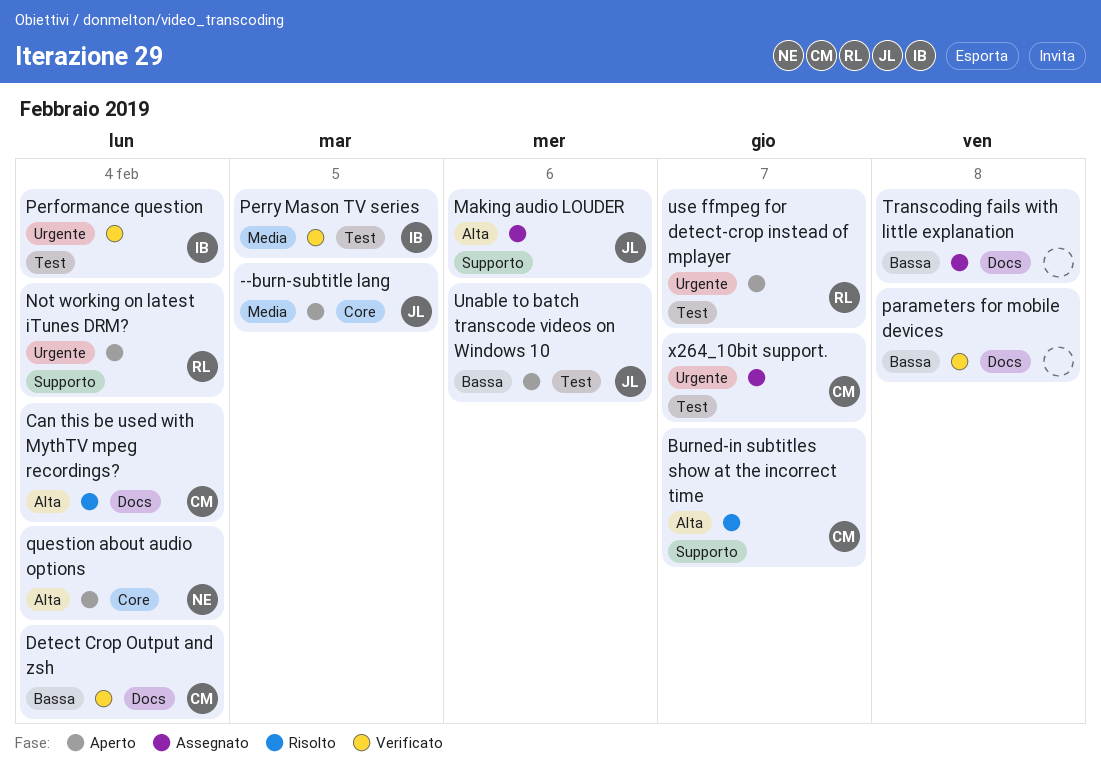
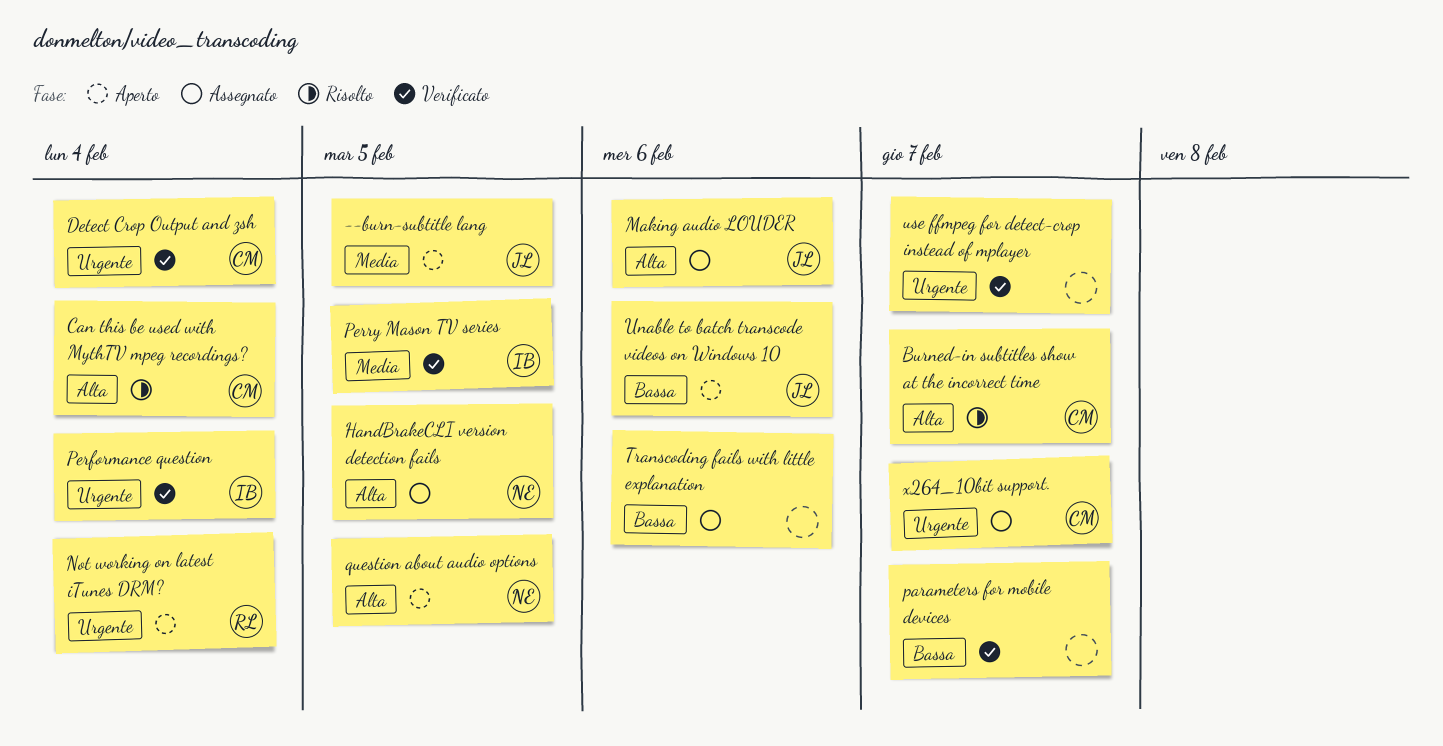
Detect Crop Output and zsh, priority: Bassa -> Urgente
HandBrakeCLI version detection fails: none -> present
parameters for mobile devices, due: Feb 8 -> Feb 7
question about audio options, due: Feb 4 -> Feb 5
Transcoding fails with little explanation, due: Feb 8 -> Feb 6
use ffmpeg for detect-crop instead of mplayer, status: Aperto -> Verificato
use ffmpeg for detect-crop instead of mplayer, owner: RL -> none

